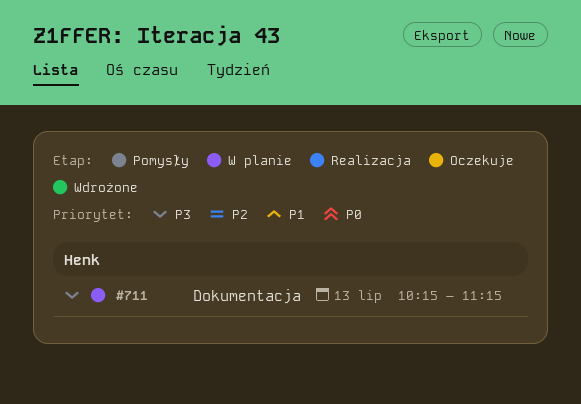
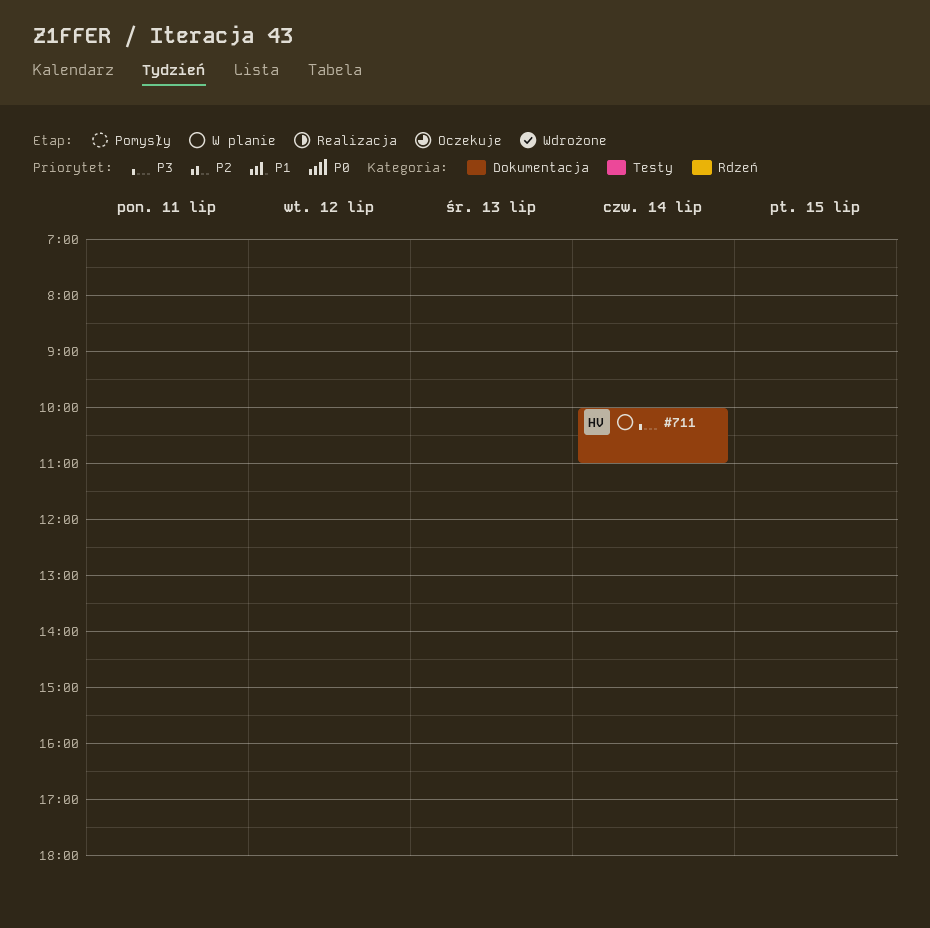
#711, day: Jul 13 -> Jul 14
#711, begins: 10:15 -> 10:00
#711, ends: 11:15 -> 11:00

